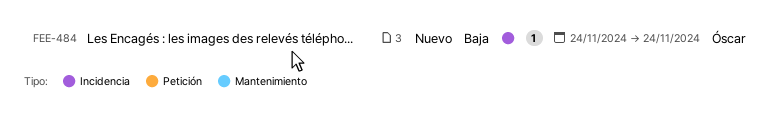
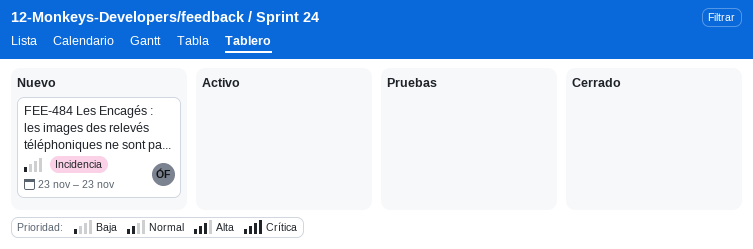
FEE-484, start: Nov 24 -> Nov 23
FEE-484, due: Nov 24 -> Nov 23

